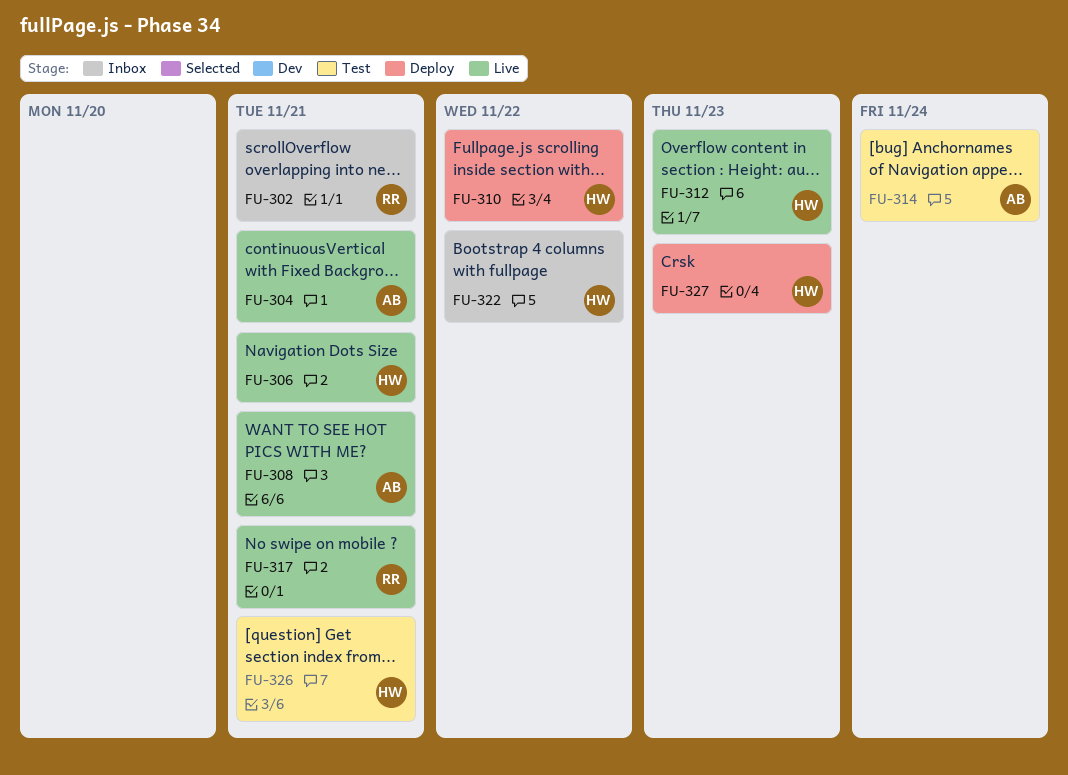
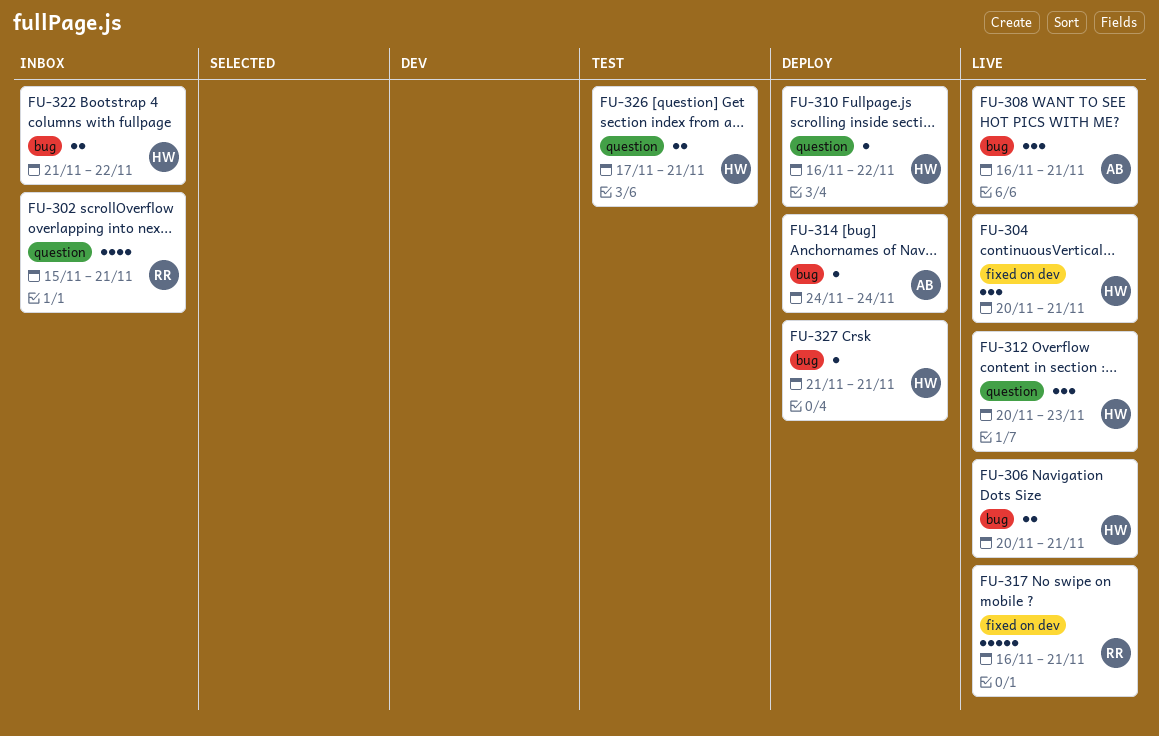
FU-304, owner: AB -> HW
FU-314, status: Test -> Deploy
FU-327, due: Nov 23 -> Nov 21

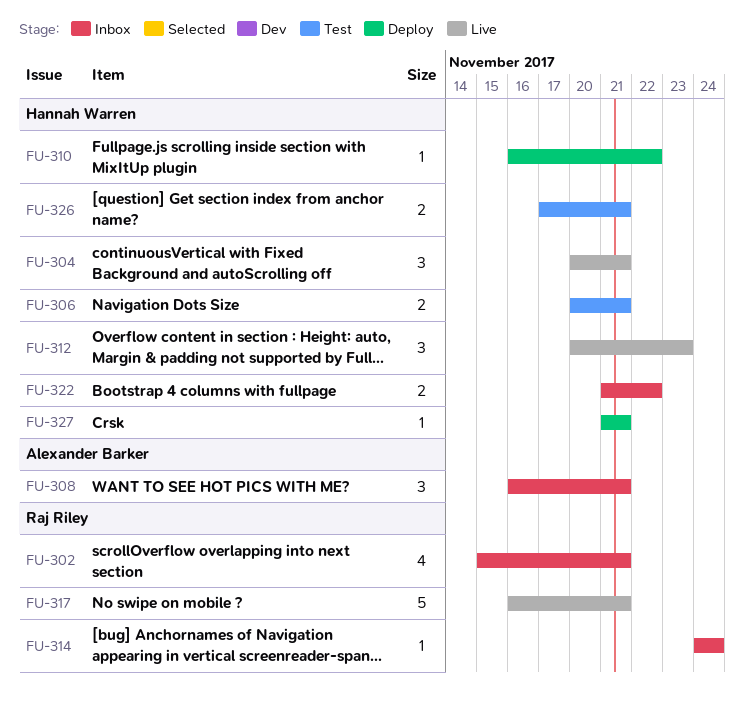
FU-306, status: Live -> Test
FU-308, status: Live -> Inbox
FU-314, status: Deploy -> Inbox
FU-314, owner: Alexander Barker -> Raj Riley

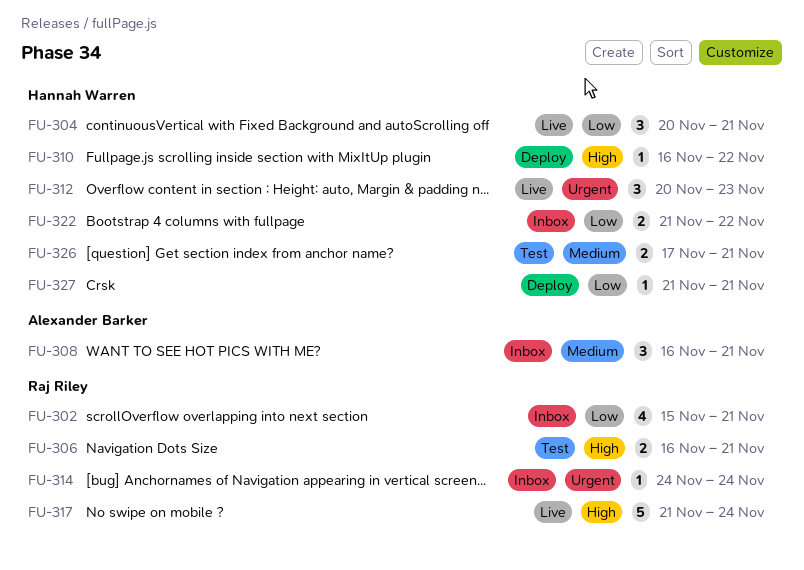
FU-306, owner: Hannah Warren -> Raj Riley
FU-306, start: Nov 20 -> Nov 16
FU-317, start: Nov 16 -> Nov 21
FU-317, due: Nov 21 -> Nov 24

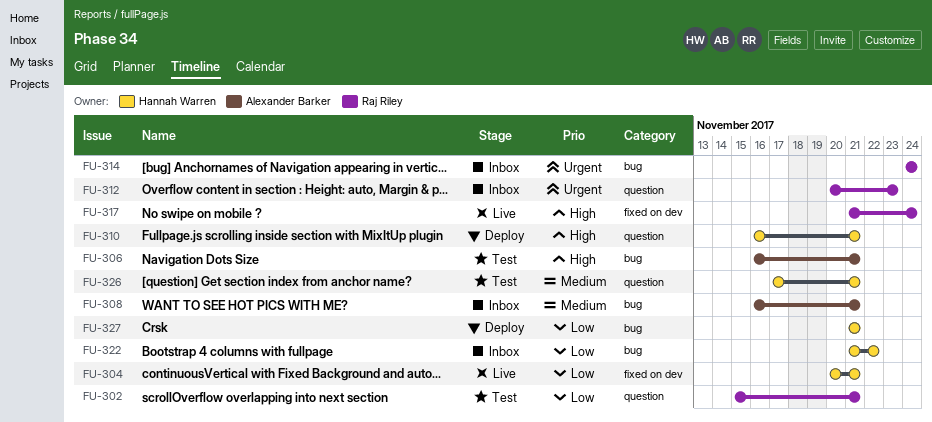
FU-302, status: Inbox -> Test
FU-306, owner: Raj Riley -> Alexander Barker
FU-310, due: Nov 22 -> Nov 21
FU-312, status: Live -> Inbox
FU-312, owner: Hannah Warren -> Raj Riley

